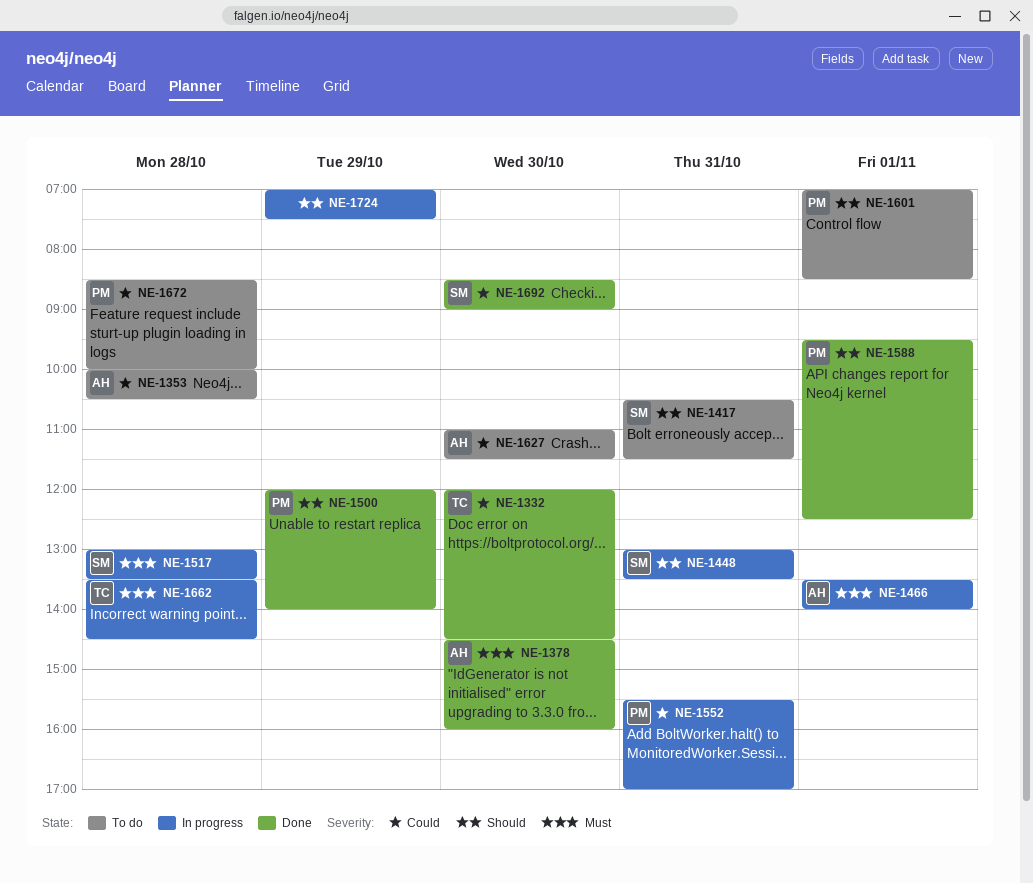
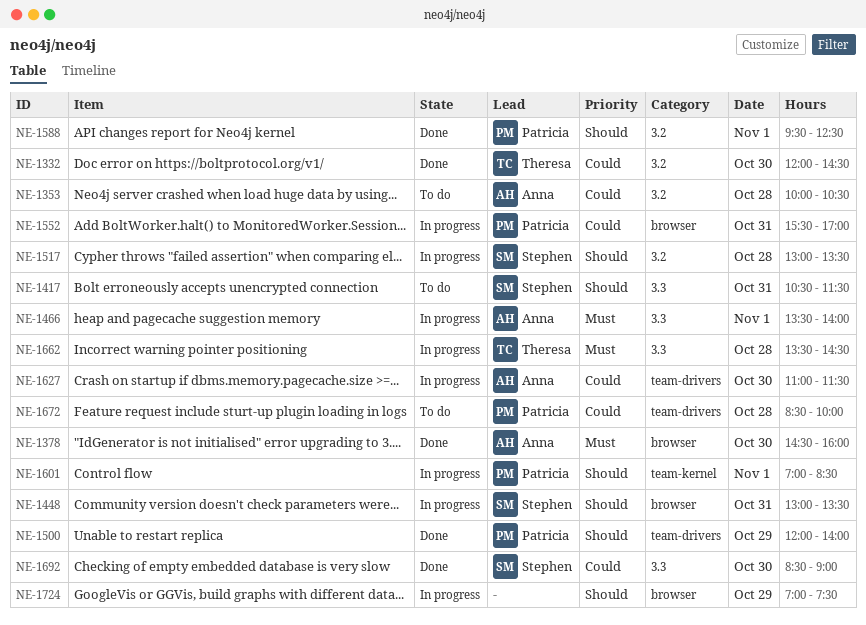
NE-1517, priority: Must -> Should
NE-1601, status: To do -> In progress
NE-1627, status: To do -> In progress

